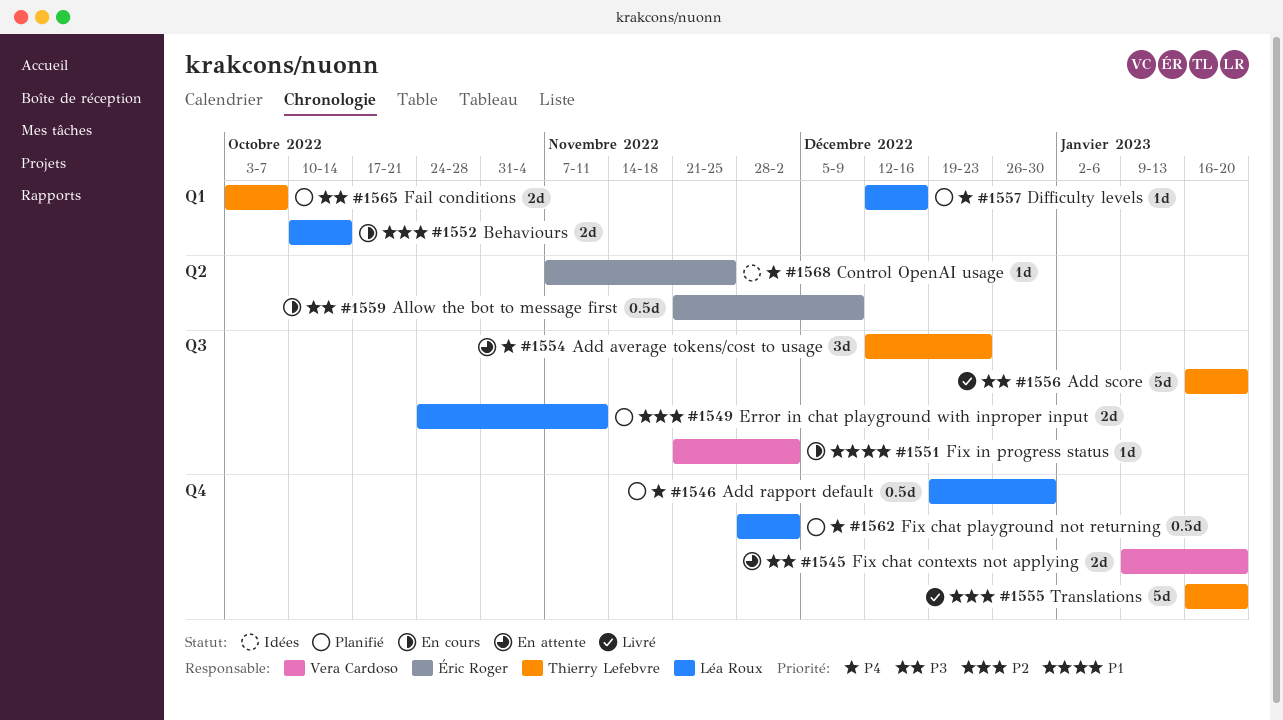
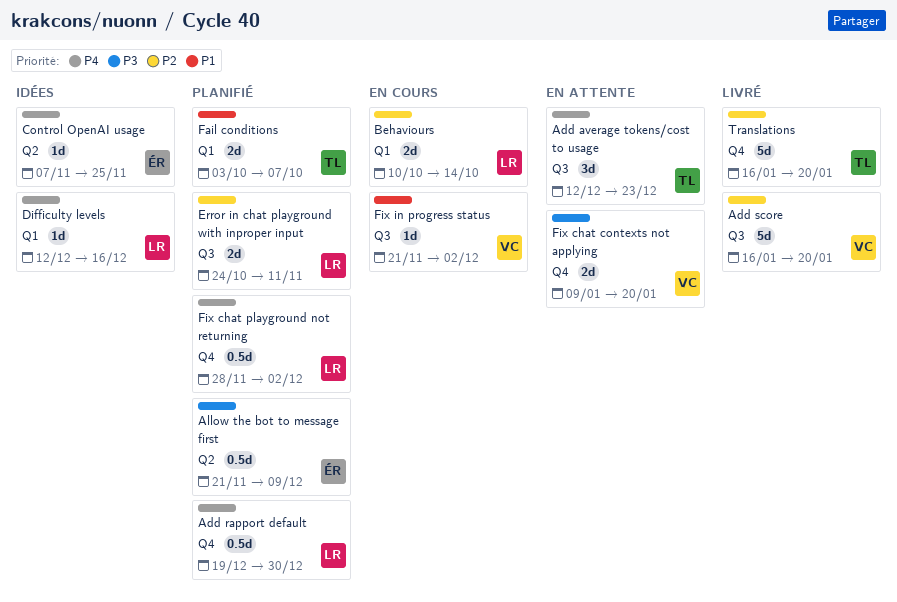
Add score, owner: Thierry Lefebvre -> Vera Cardoso
Add score, priority: P3 -> P2
Allow the bot to message first, status: En cours -> Planifié
Difficulty levels, status: Planifié -> Idées
Fail conditions, priority: P3 -> P1

